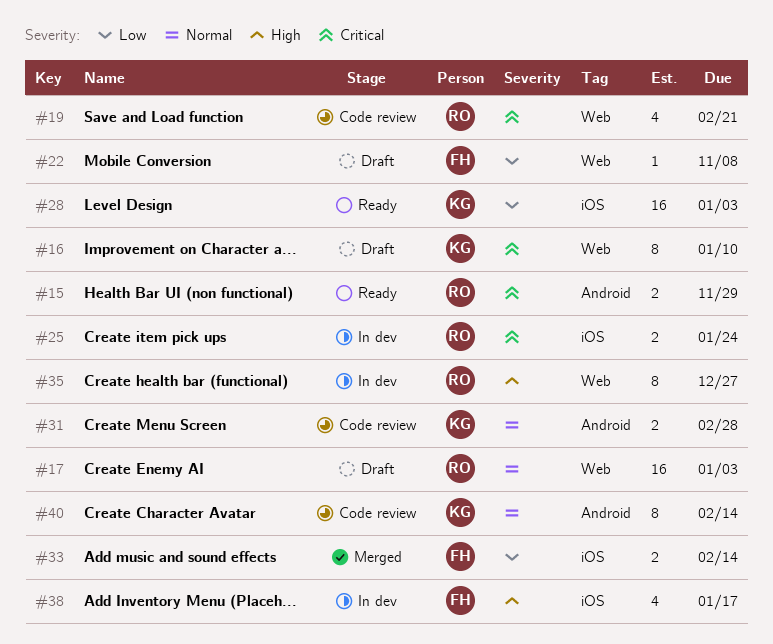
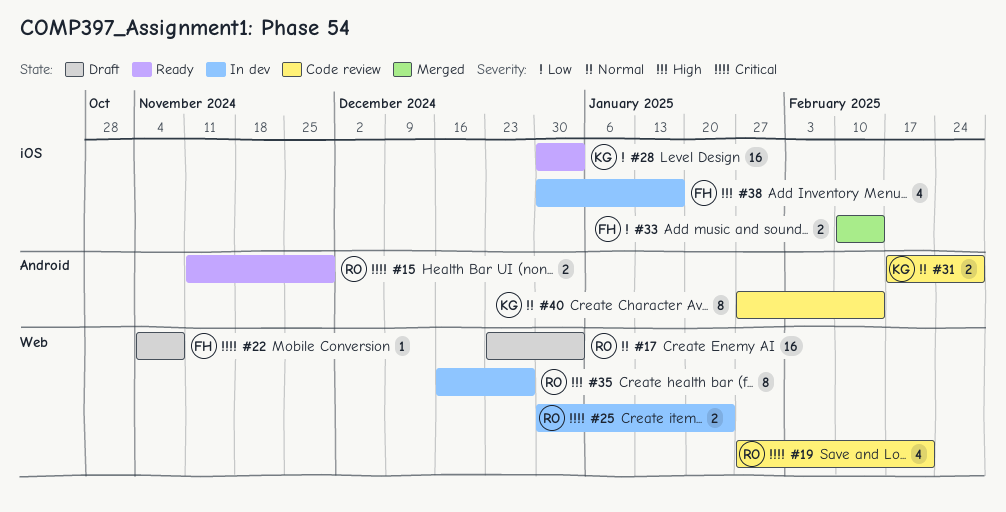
#16: present -> none
#22, priority: Low -> Critical
#25, label: iOS -> Web

